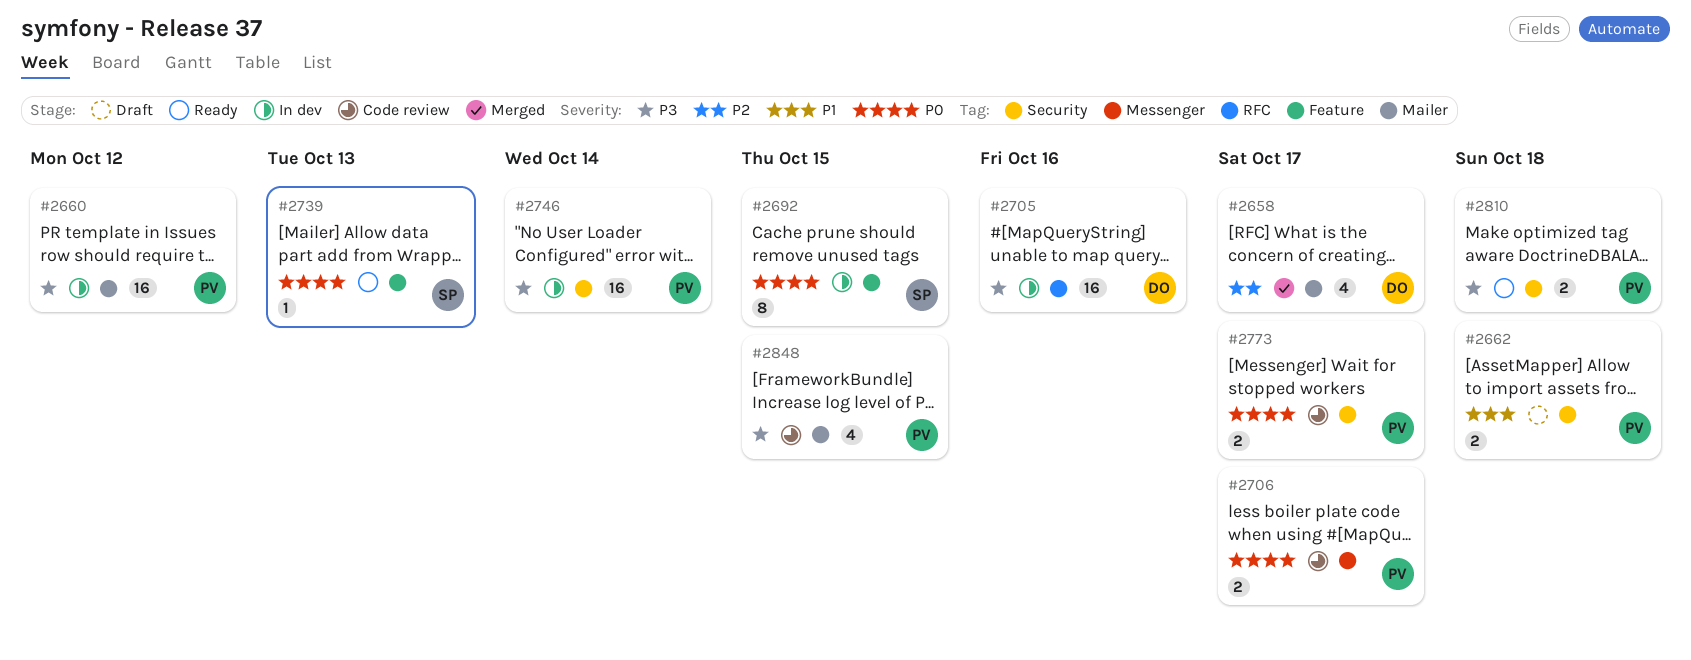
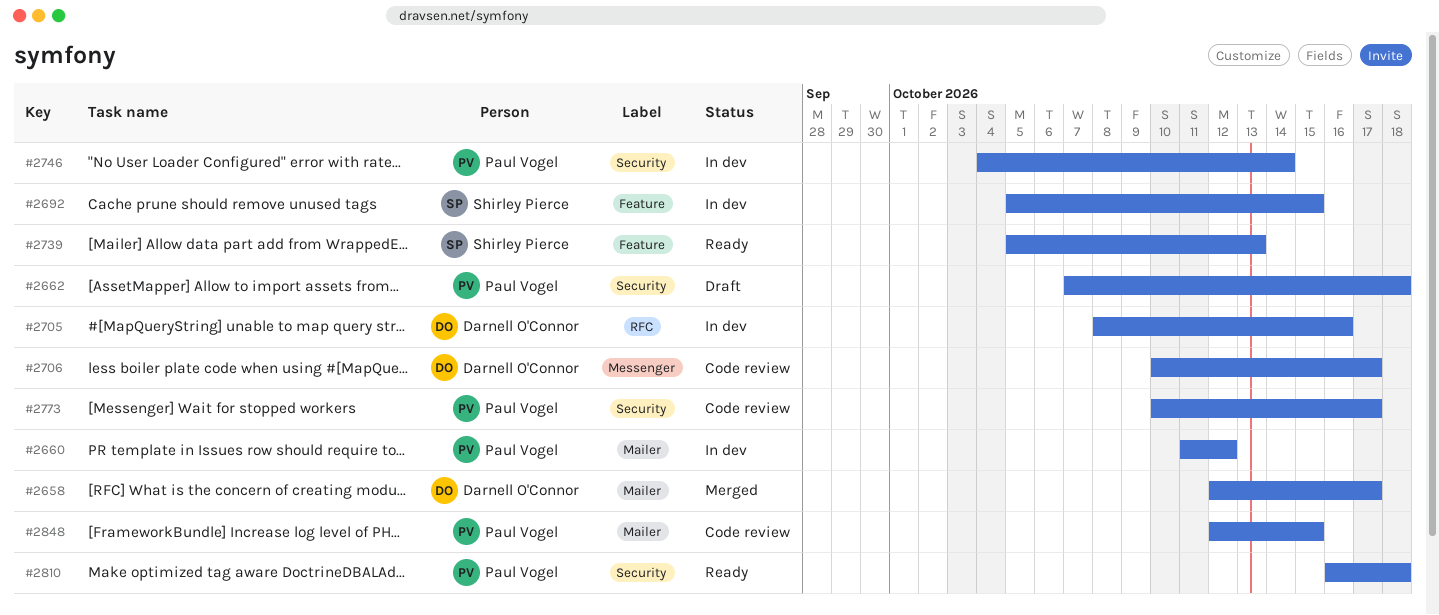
#2706, owner: Paul Vogel -> Darnell O'Connor

